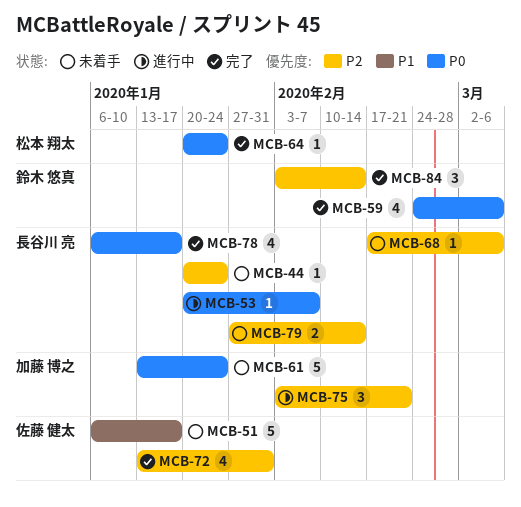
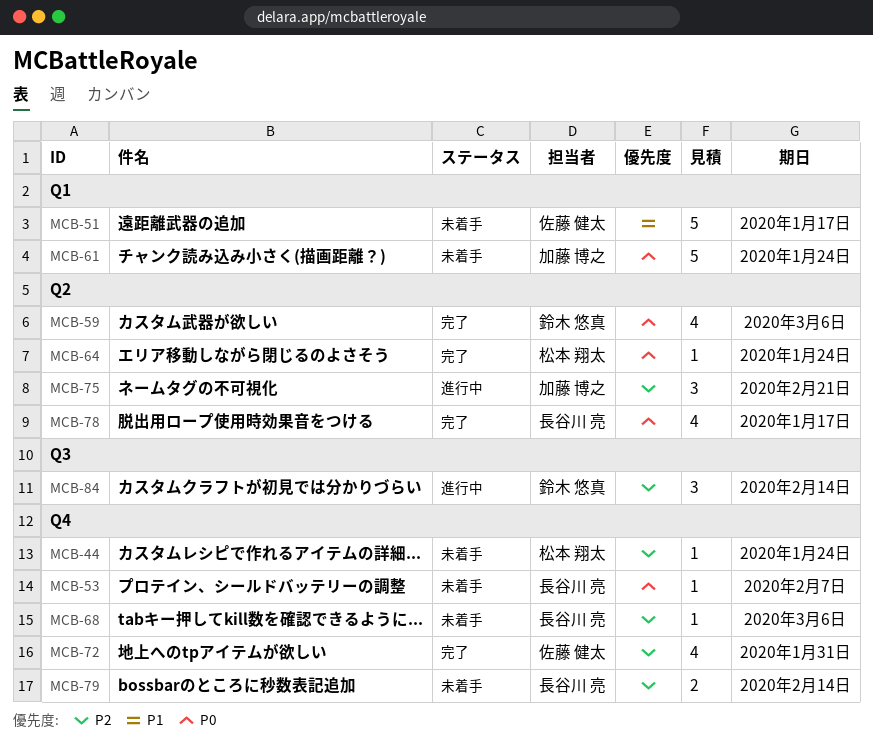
MCB-44, owner: 長谷川 亮 -> 松本 翔太
MCB-53, status: 進行中 -> 未着手
MCB-84, status: 完了 -> 進行中

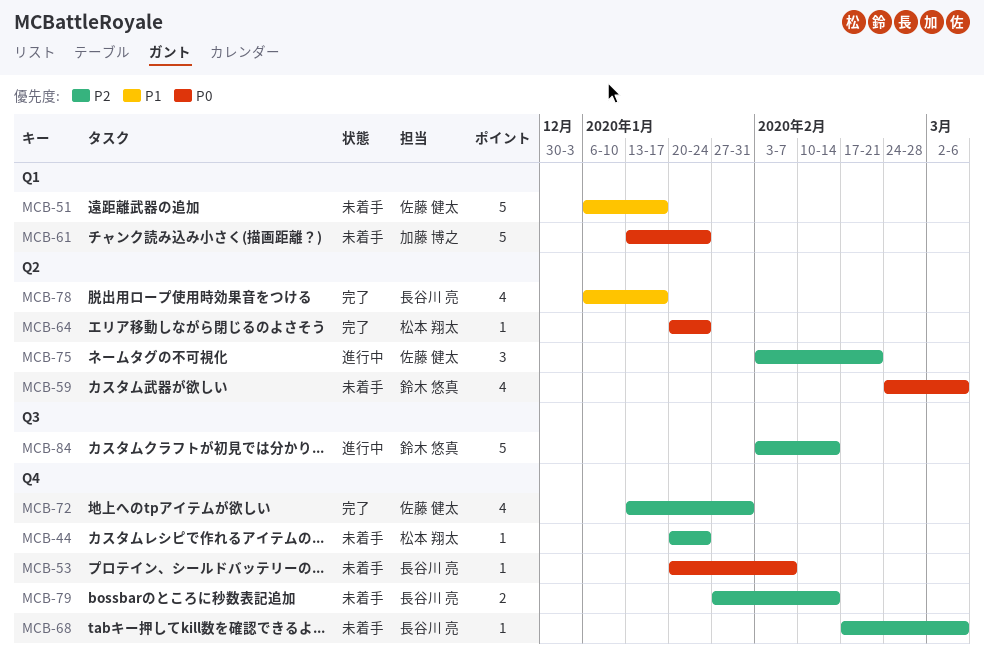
MCB-59, status: 完了 -> 未着手
MCB-75, owner: 加藤 博之 -> 佐藤 健太
MCB-78, priority: P0 -> P1
MCB-84, estimate: 3 -> 5

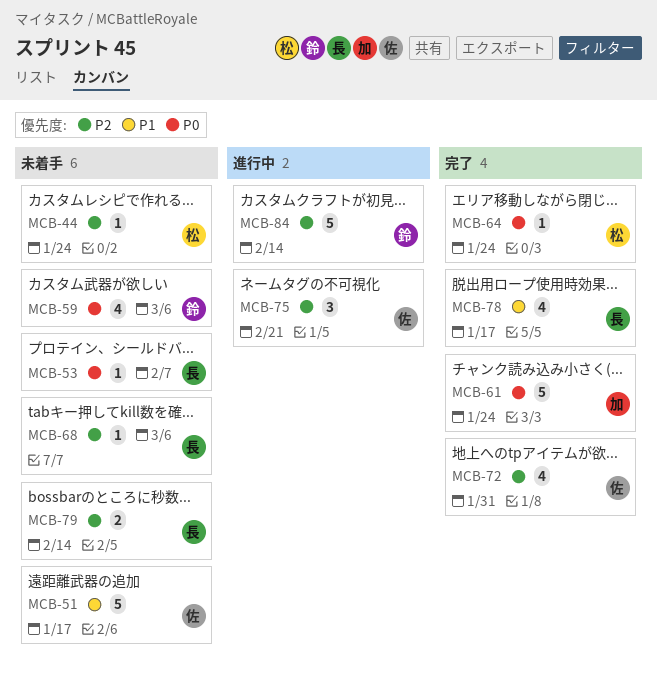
MCB-61, status: 未着手 -> 完了

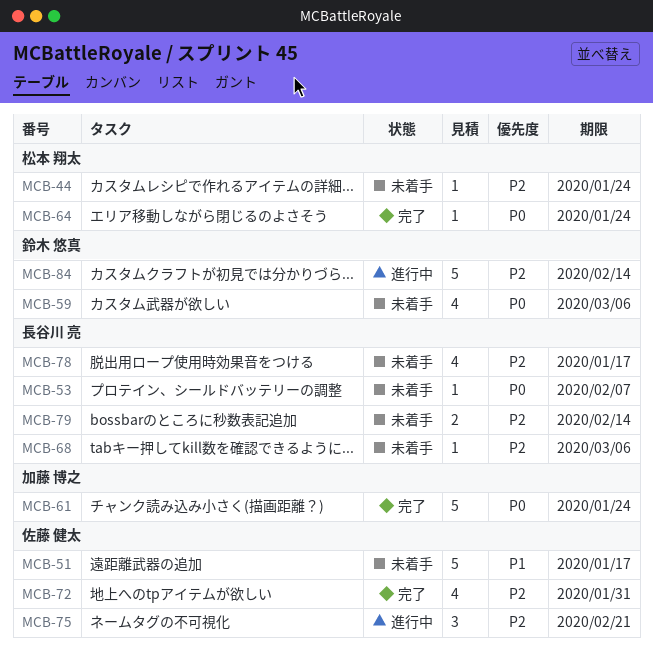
MCB-78, status: 完了 -> 未着手
MCB-78, priority: P1 -> P2

